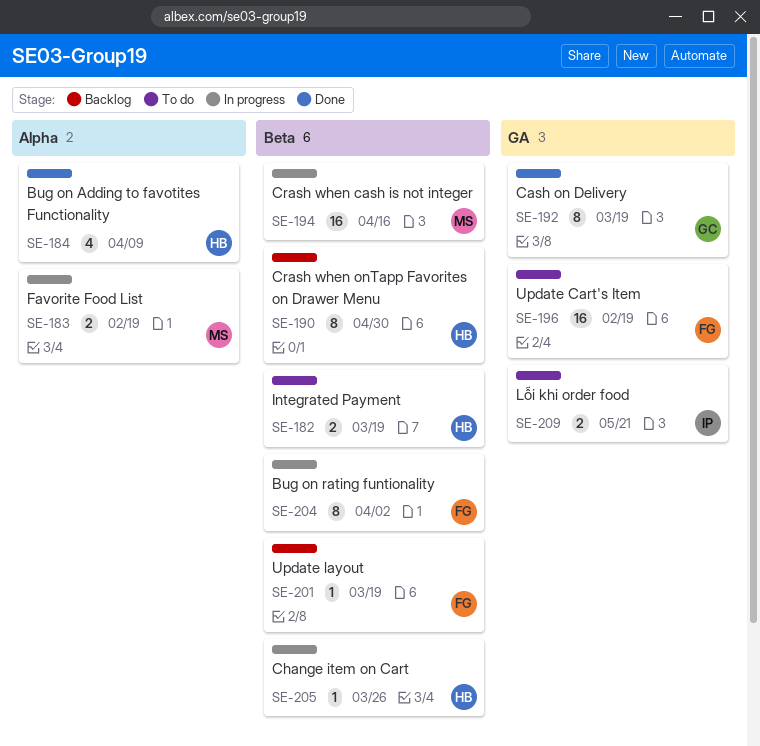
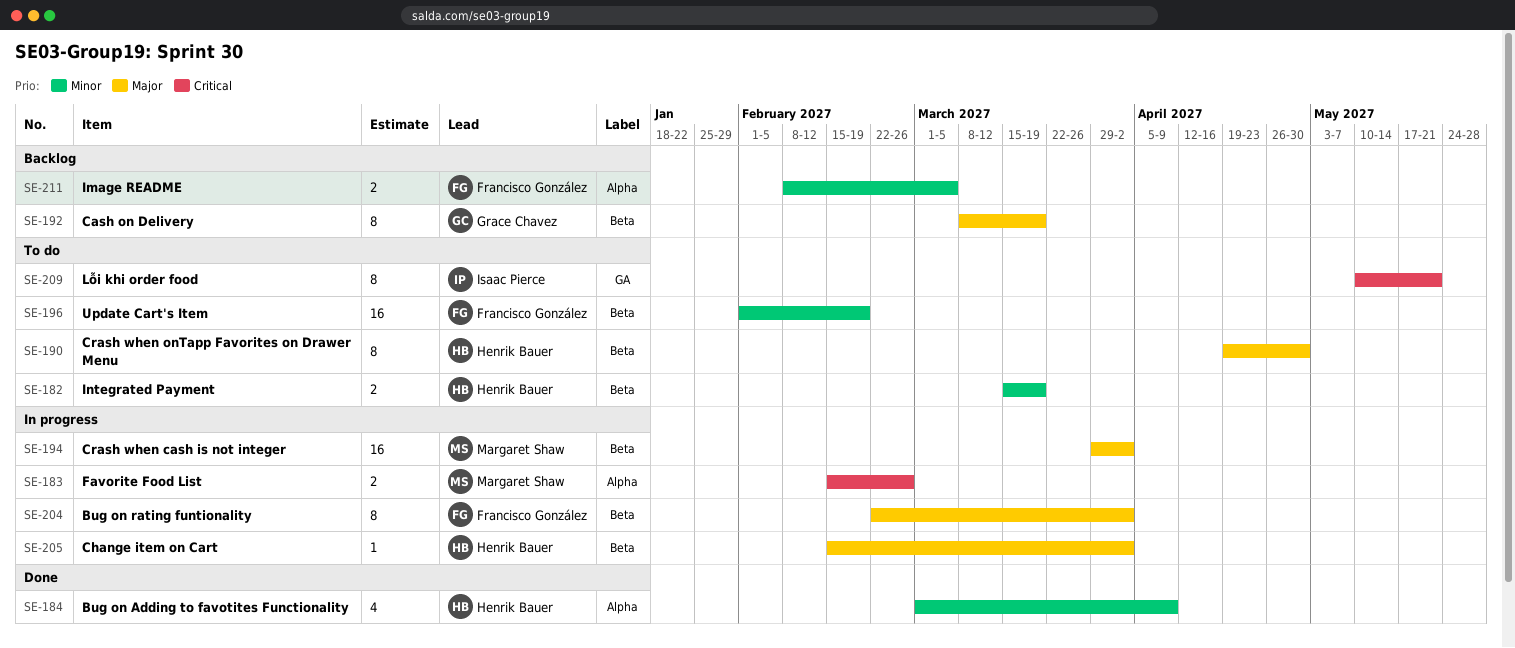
SE-183, due: Feb 19 -> Feb 26
SE-190, status: Backlog -> To do
SE-192, status: Done -> Backlog
SE-192, label: GA -> Beta
SE-194, due: Apr 16 -> Apr 2
SE-196, label: GA -> Beta
SE-201: present -> none
SE-205, due: Mar 26 -> Apr 2
SE-209, estimate: 2 -> 8
SE-211: none -> present

